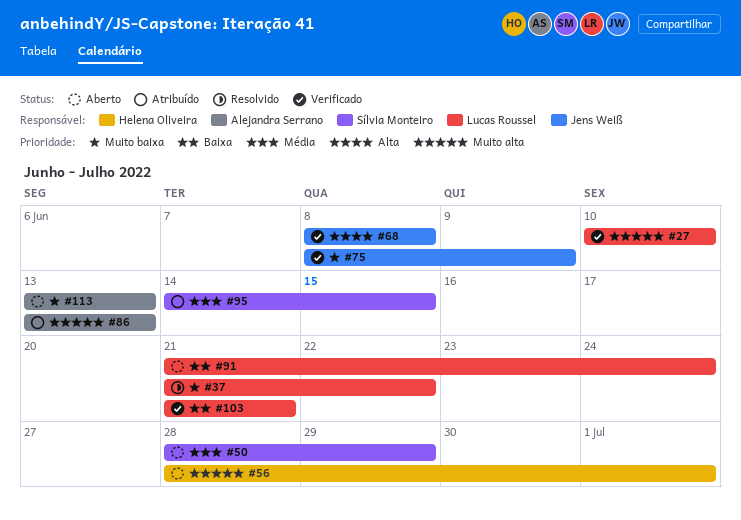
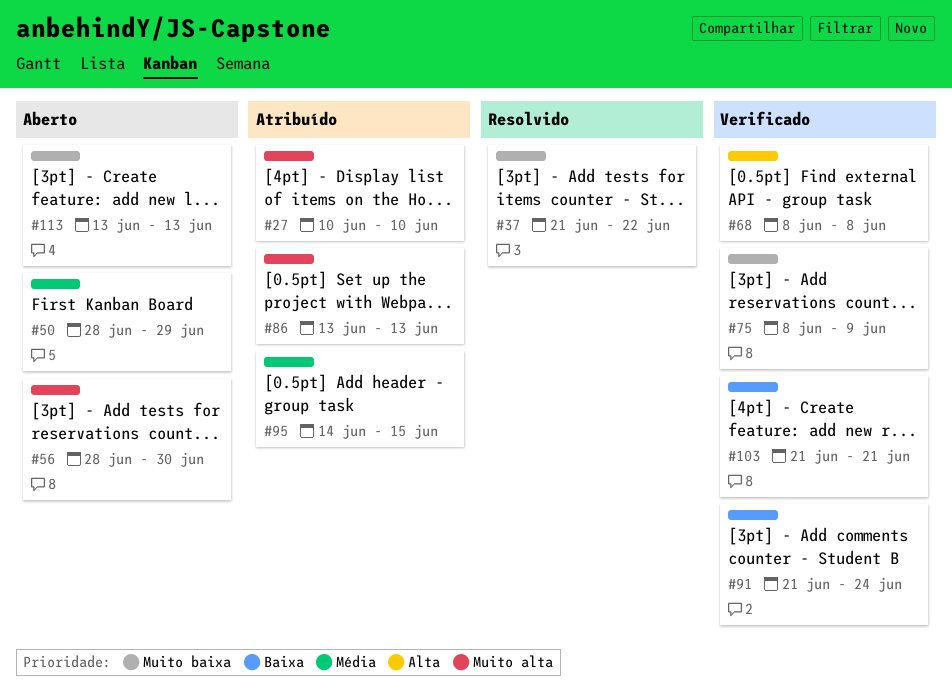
#27, status: Verificado -> Atribuído
#56, due: Jul 1 -> Jun 30
#91, status: Aberto -> Verificado

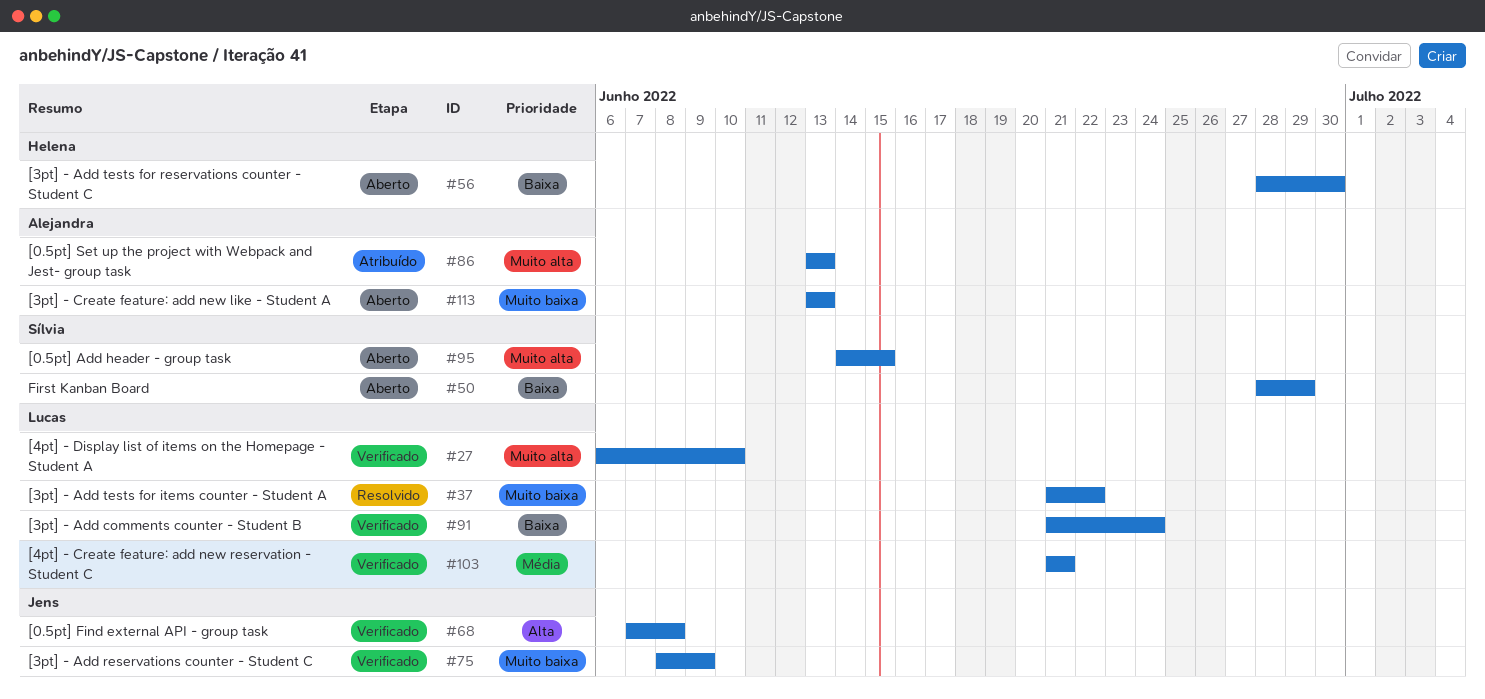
#27, status: Atribuído -> Verificado
#27, start: Jun 10 -> Jun 6
#50, priority: Média -> Baixa
#56, priority: Muito alta -> Baixa
#68, start: Jun 8 -> Jun 7
#95, status: Atribuído -> Aberto
#95, priority: Média -> Muito alta
#103, priority: Baixa -> Média

